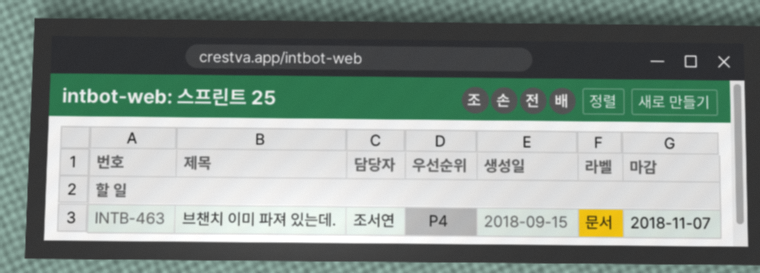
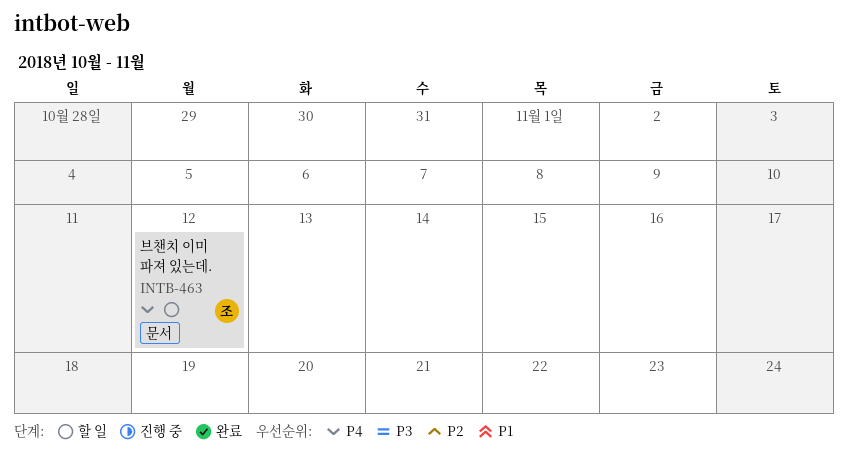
INTB-463, due: Nov 7 -> Nov 12

